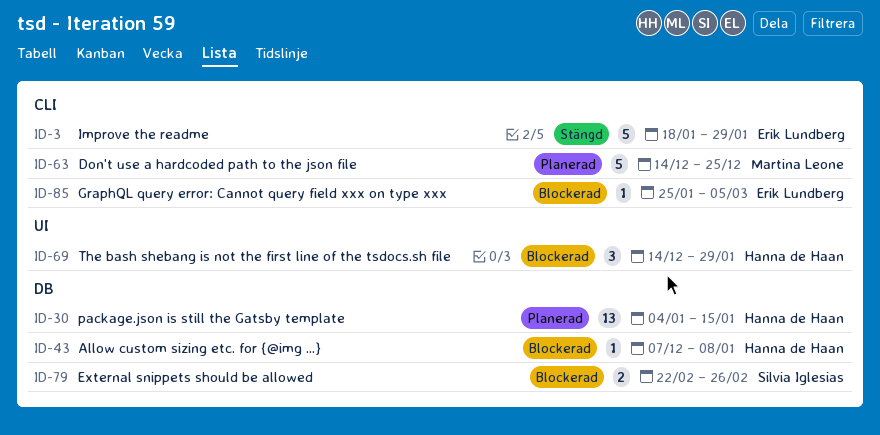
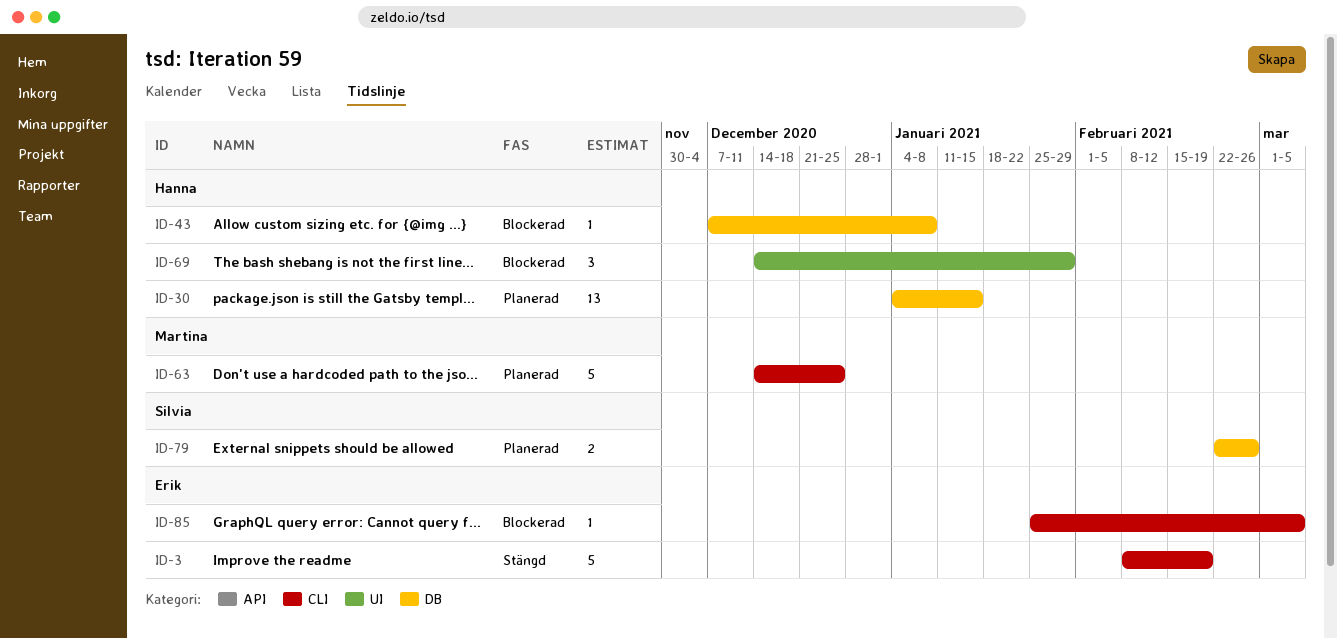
ID-3, start: Jan 18 -> Feb 8
ID-3, due: Jan 29 -> Feb 19
ID-79, status: Blockerad -> Planerad

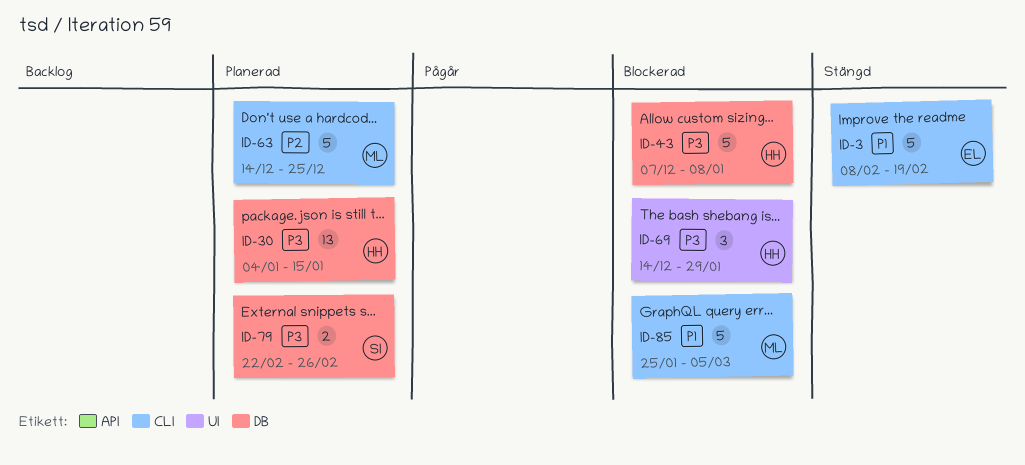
ID-43, estimate: 1 -> 5
ID-85, owner: Erik -> Martina
ID-85, estimate: 1 -> 5

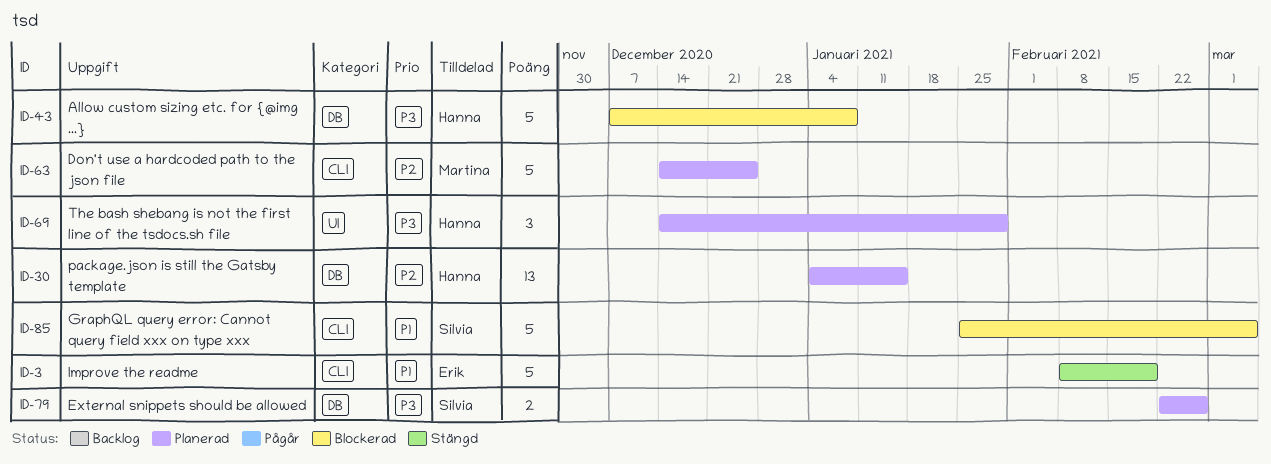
ID-30, priority: P3 -> P2
ID-69, status: Blockerad -> Planerad
ID-85, owner: Martina -> Silvia

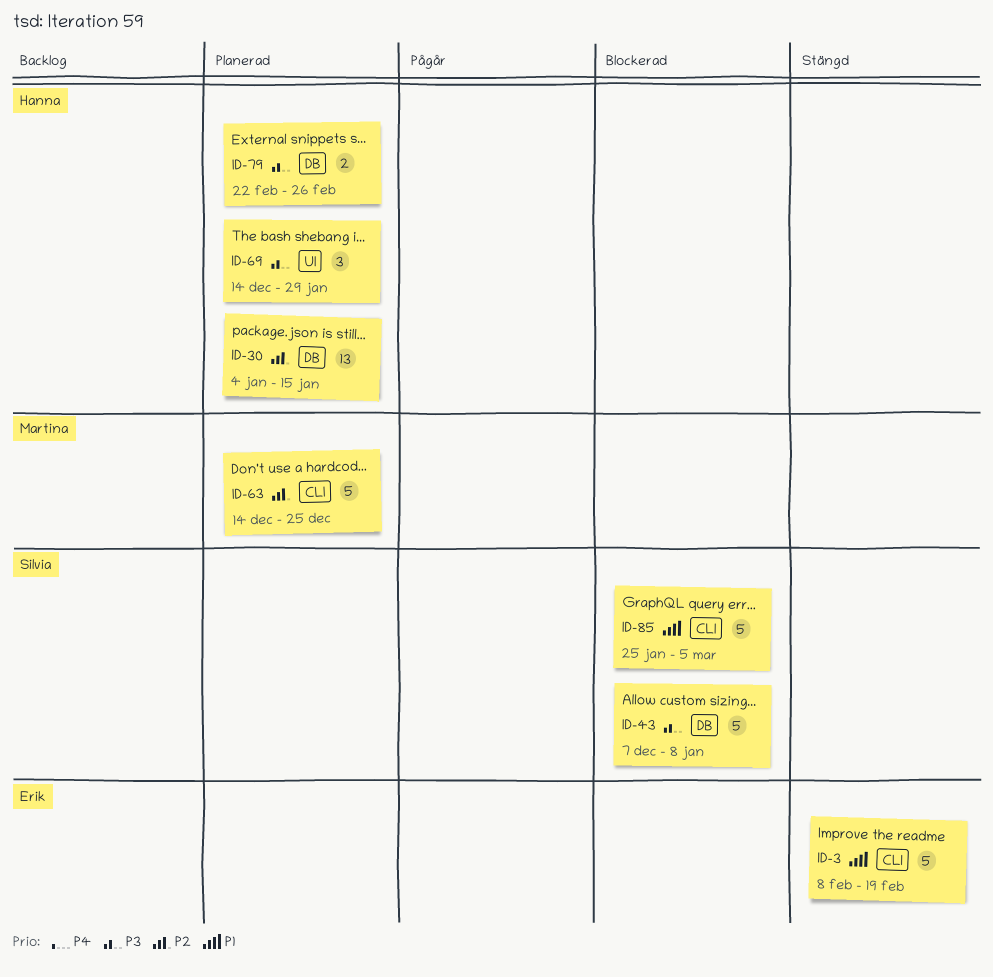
ID-43, owner: Hanna -> Silvia
ID-79, owner: Silvia -> Hanna

